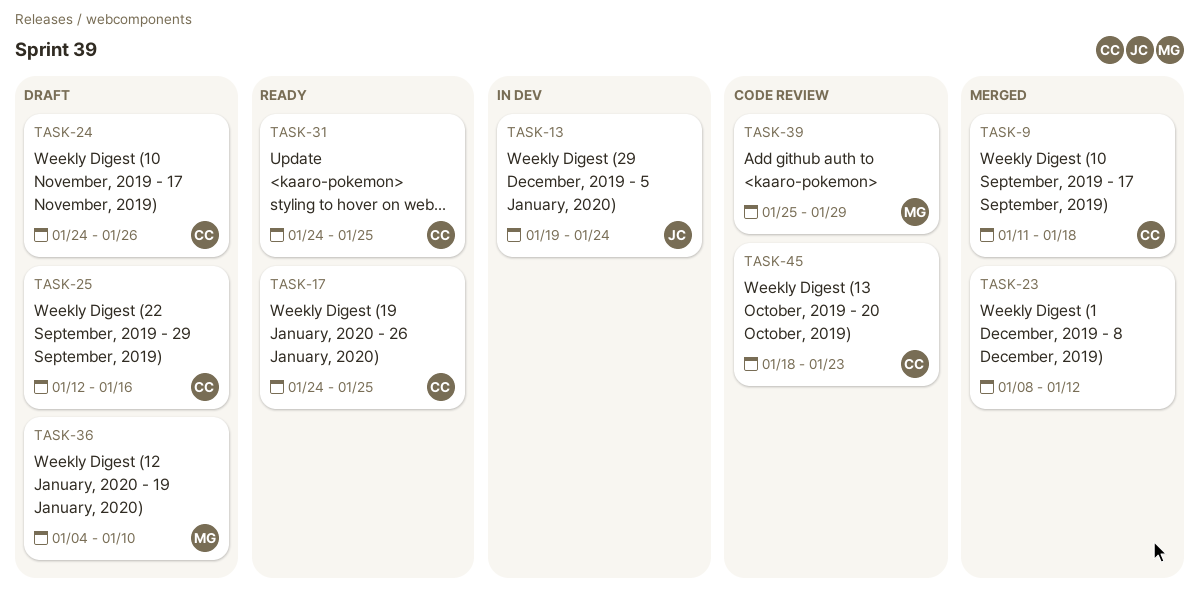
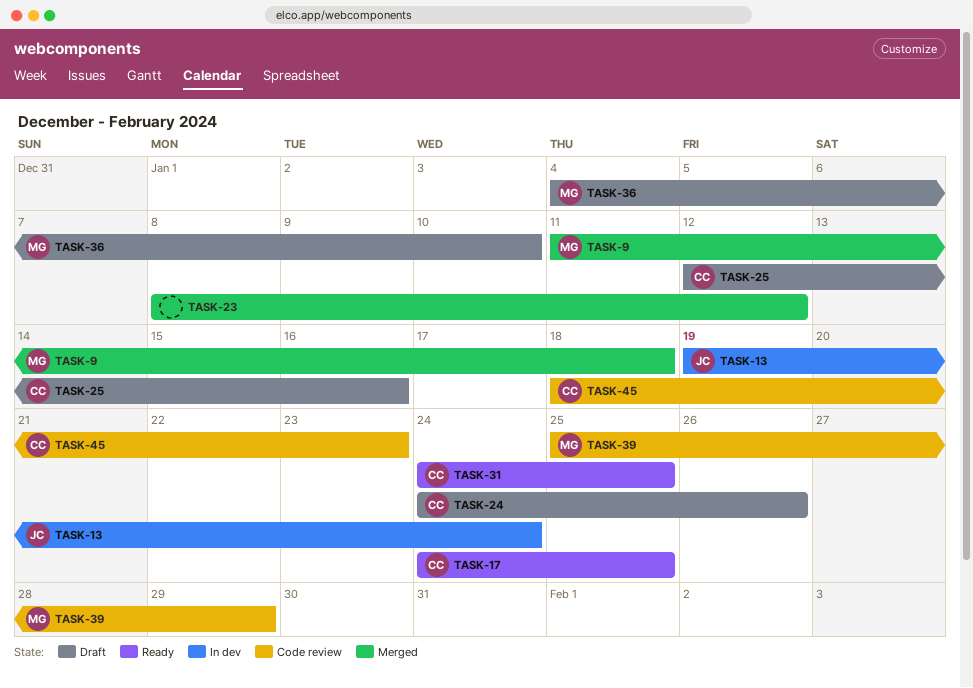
TASK-9, owner: CC -> MG

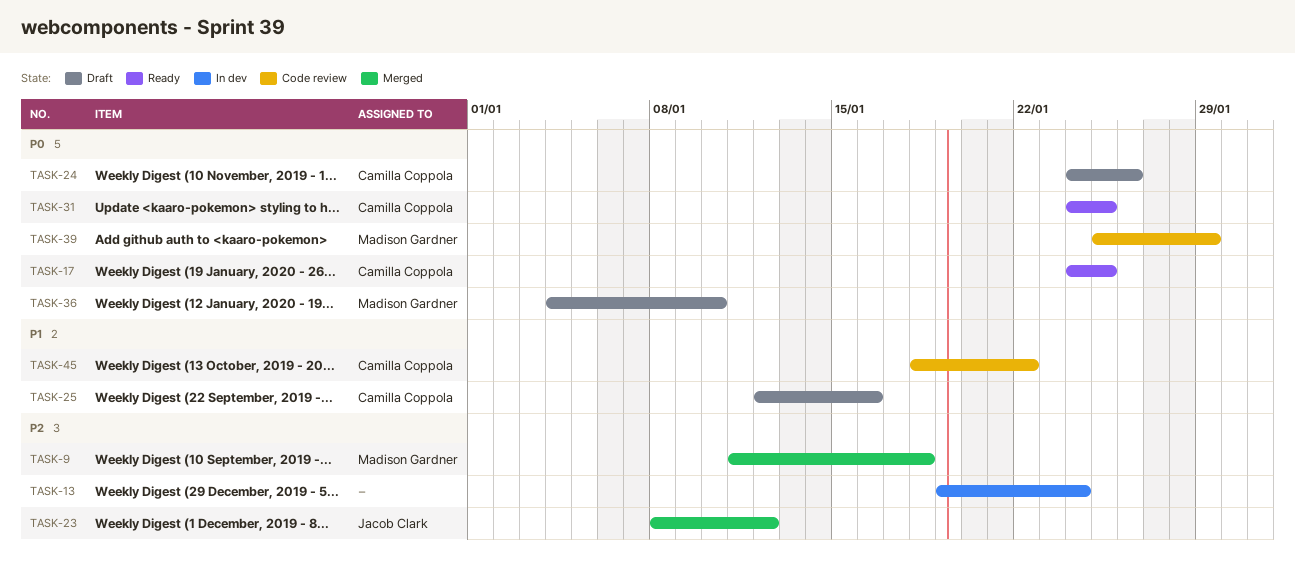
TASK-13, owner: Jacob Clark -> none
TASK-23, owner: none -> Jacob Clark
TASK-45, due: Jan 23 -> Jan 22

